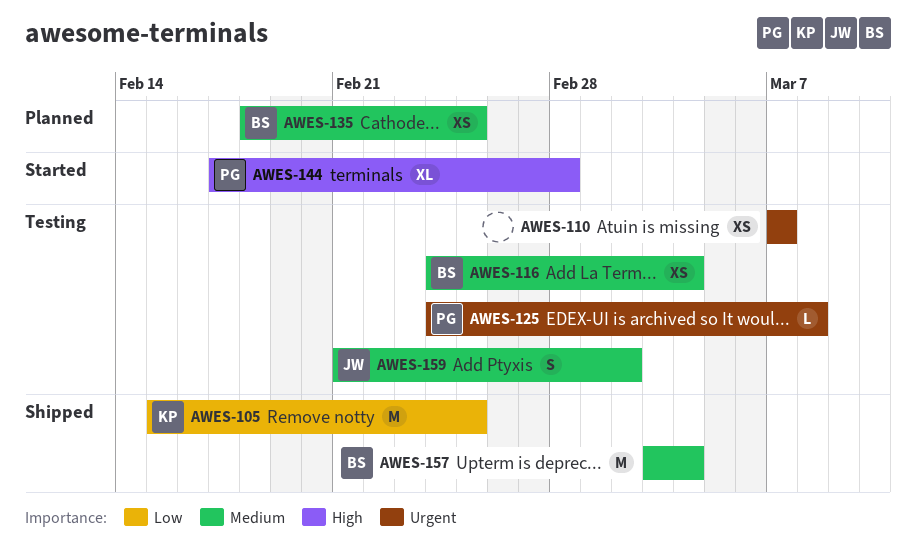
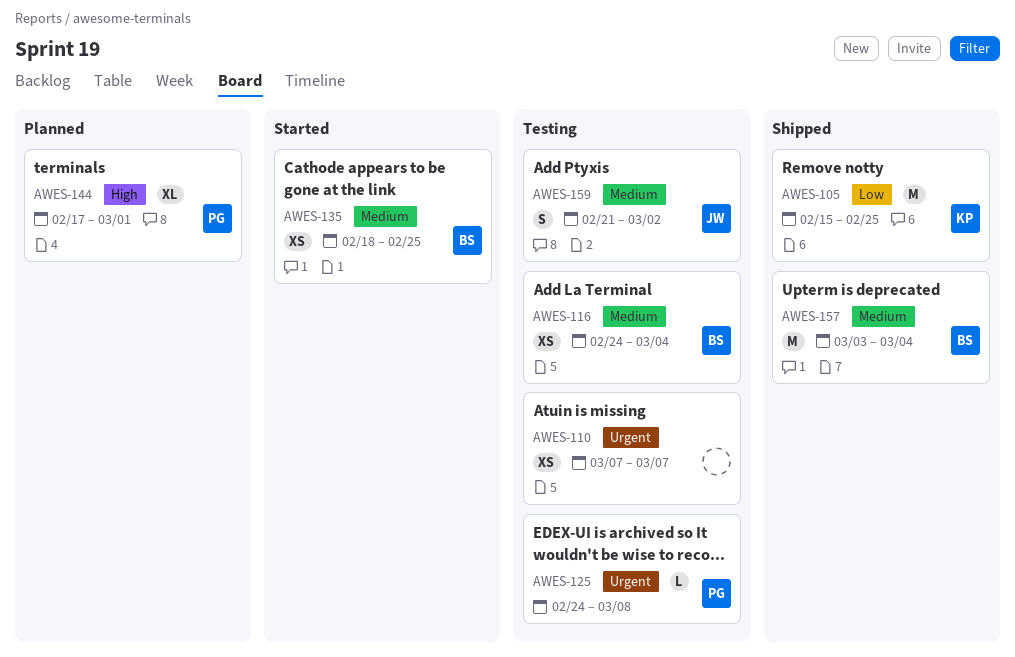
AWES-135, status: Planned -> Started
AWES-144, status: Started -> Planned
AWES-144, due: Feb 28 -> Mar 1

